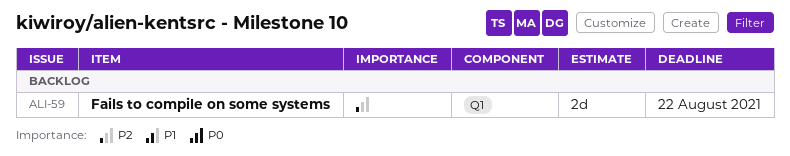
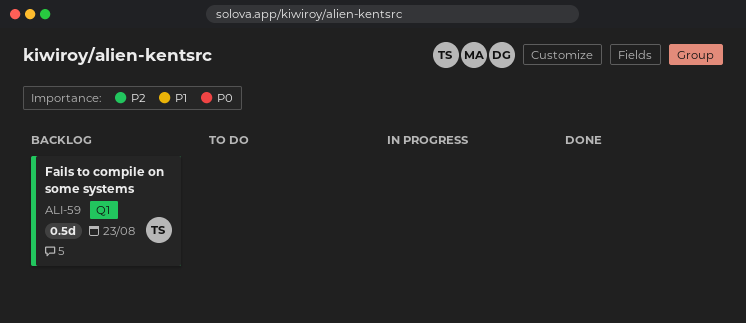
ALI-59, estimate: 2d -> 0.5d
ALI-59, due: Aug 22 -> Aug 23

